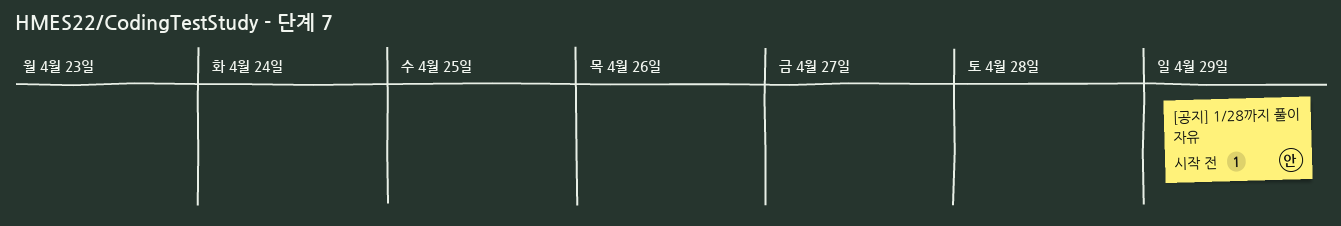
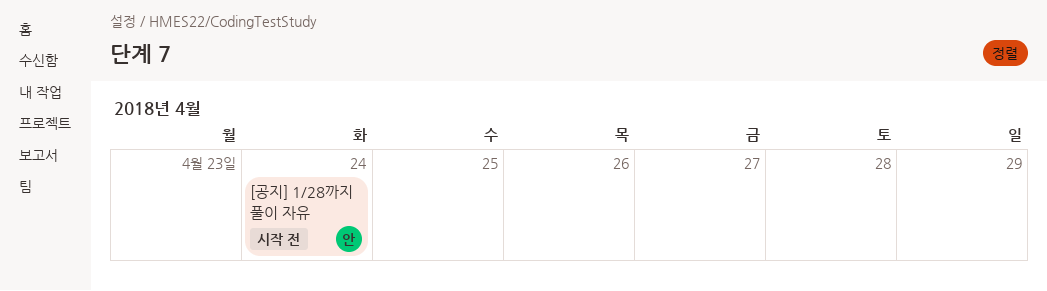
[공지] 1/28까지 풀이 자유, due: Apr 29 -> Apr 24

